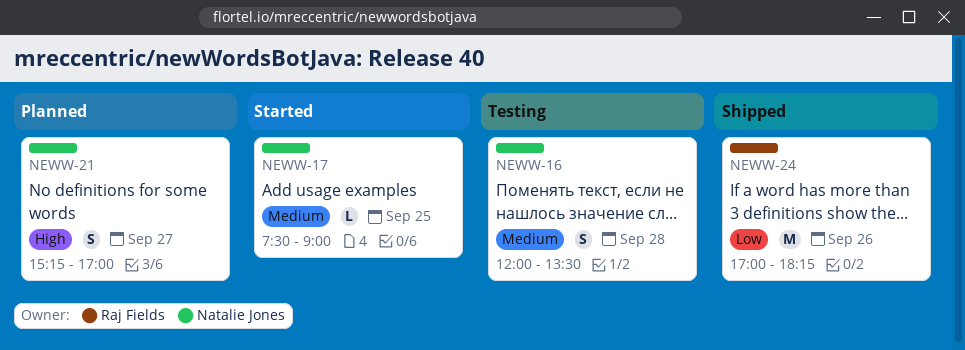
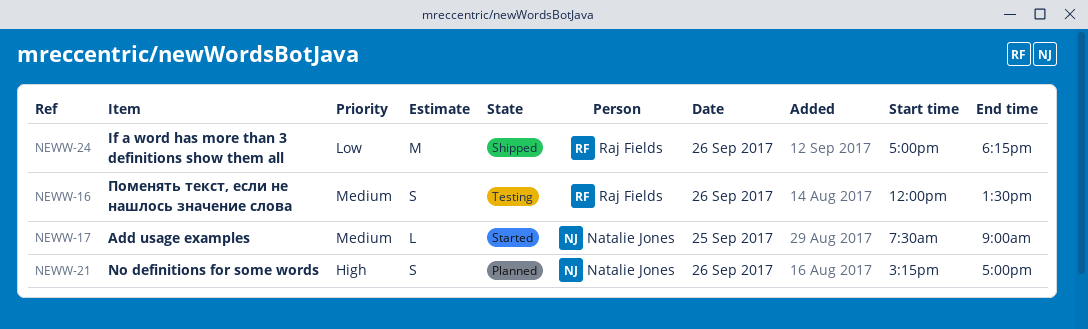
NEWW-16, owner: Natalie Jones -> Raj Fields
NEWW-16, day: Sep 28 -> Sep 26
NEWW-21, day: Sep 27 -> Sep 26

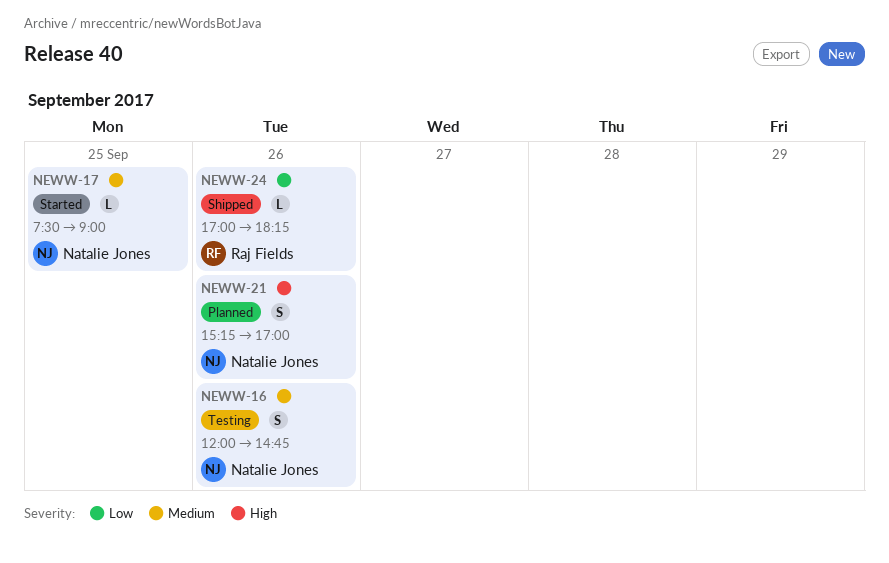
NEWW-16, owner: Raj Fields -> Natalie Jones
NEWW-16, ends: 13:30 -> 14:45
NEWW-24, estimate: M -> L

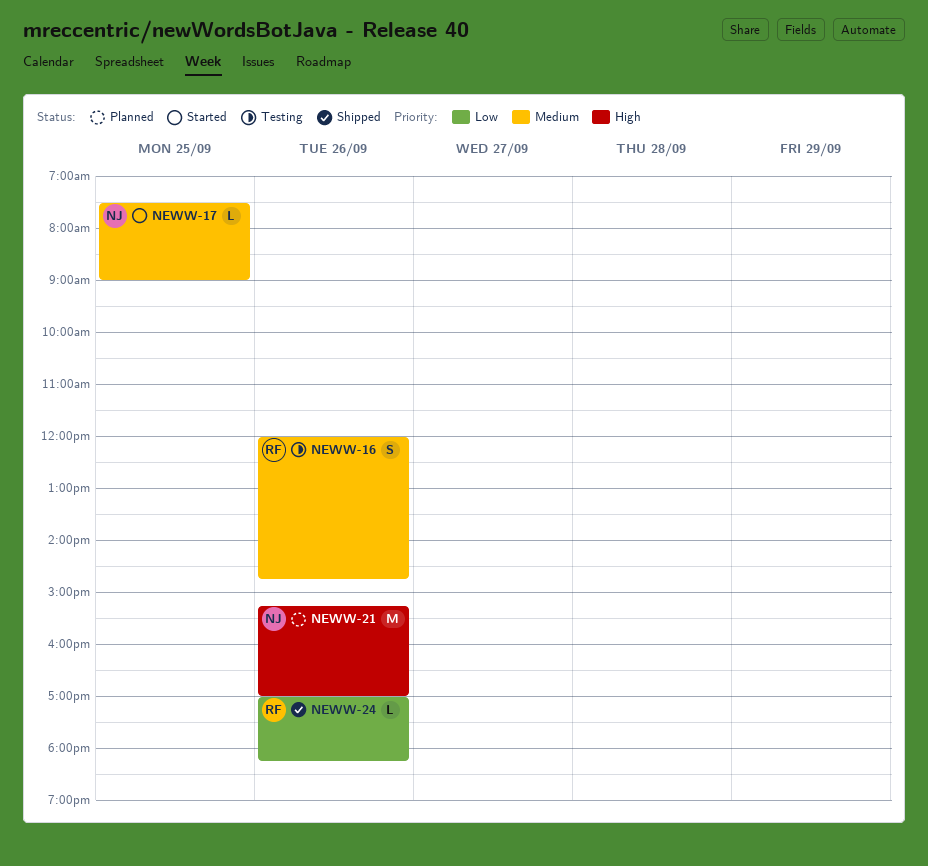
NEWW-16, owner: Natalie Jones -> Raj Fields
NEWW-21, estimate: S -> M

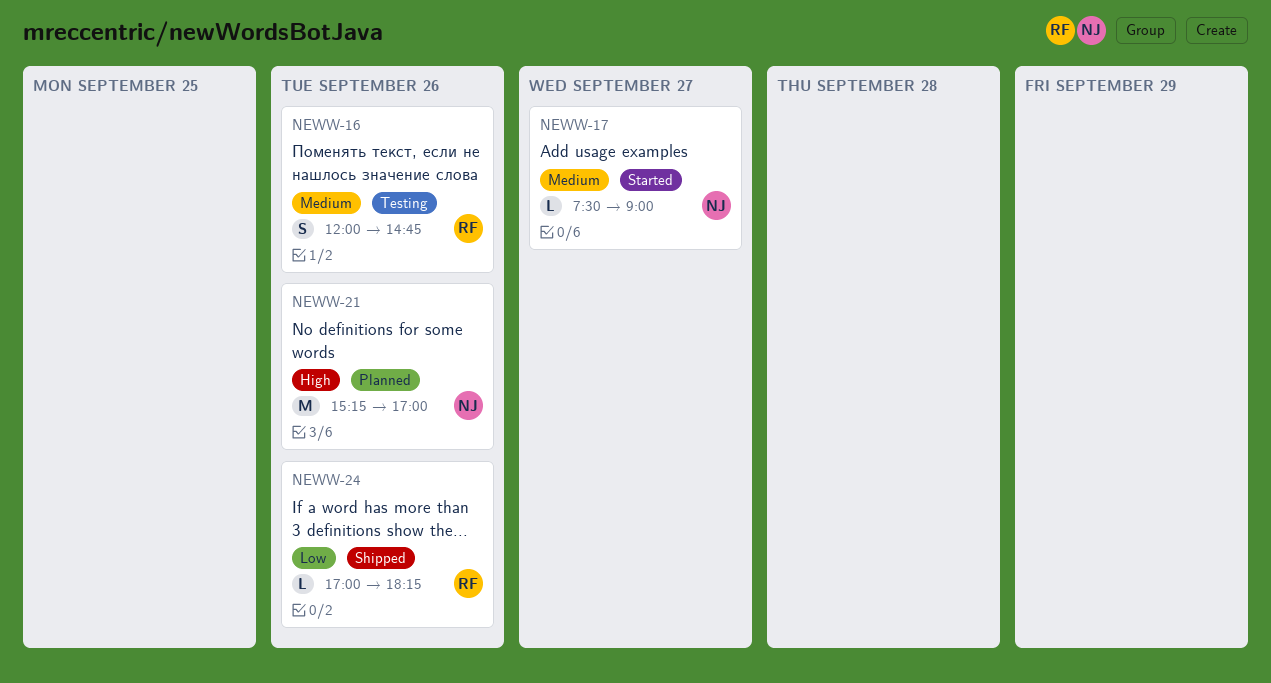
NEWW-17, day: Sep 25 -> Sep 27

